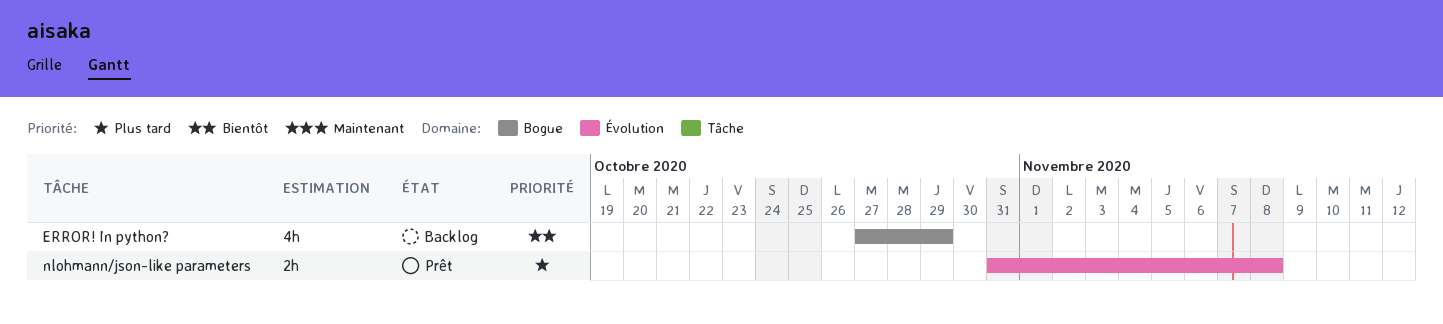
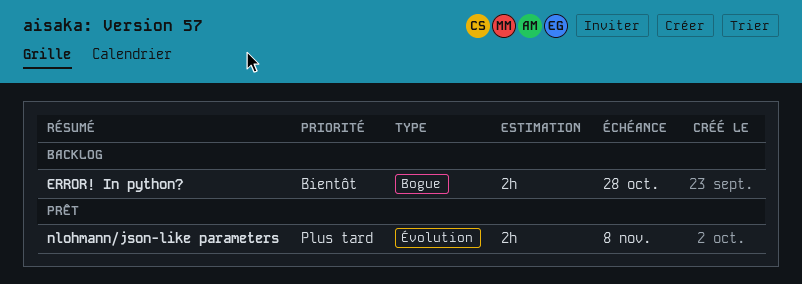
ERROR! In python?, estimate: 4h -> 2h
ERROR! In python?, due: Oct 29 -> Oct 28

